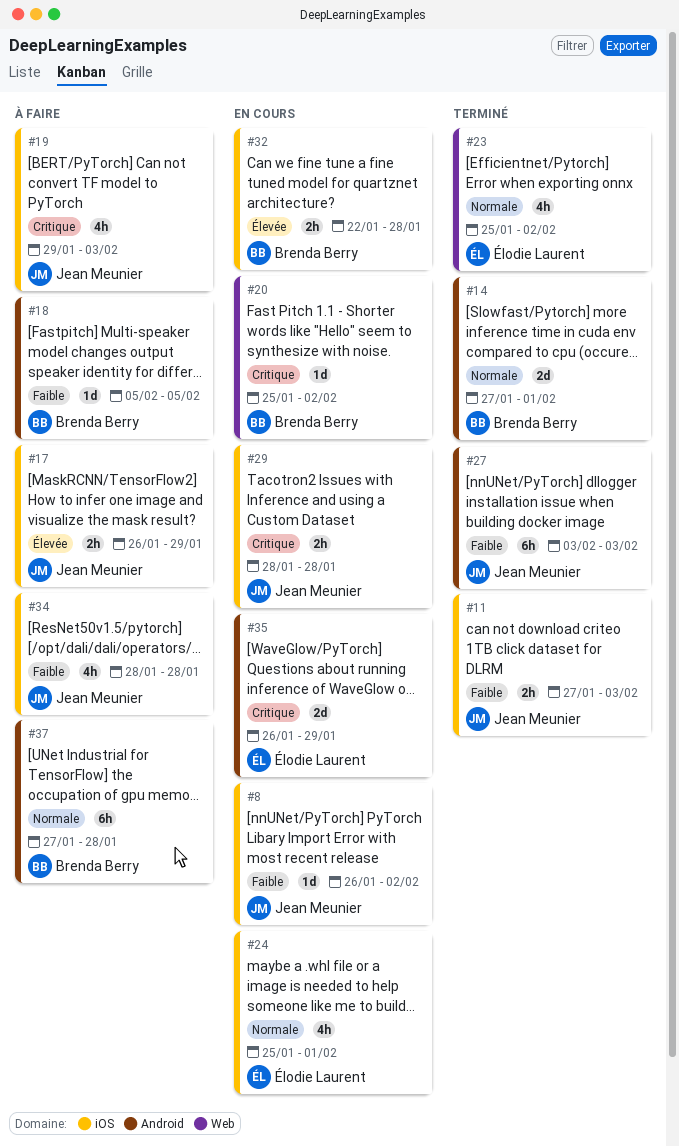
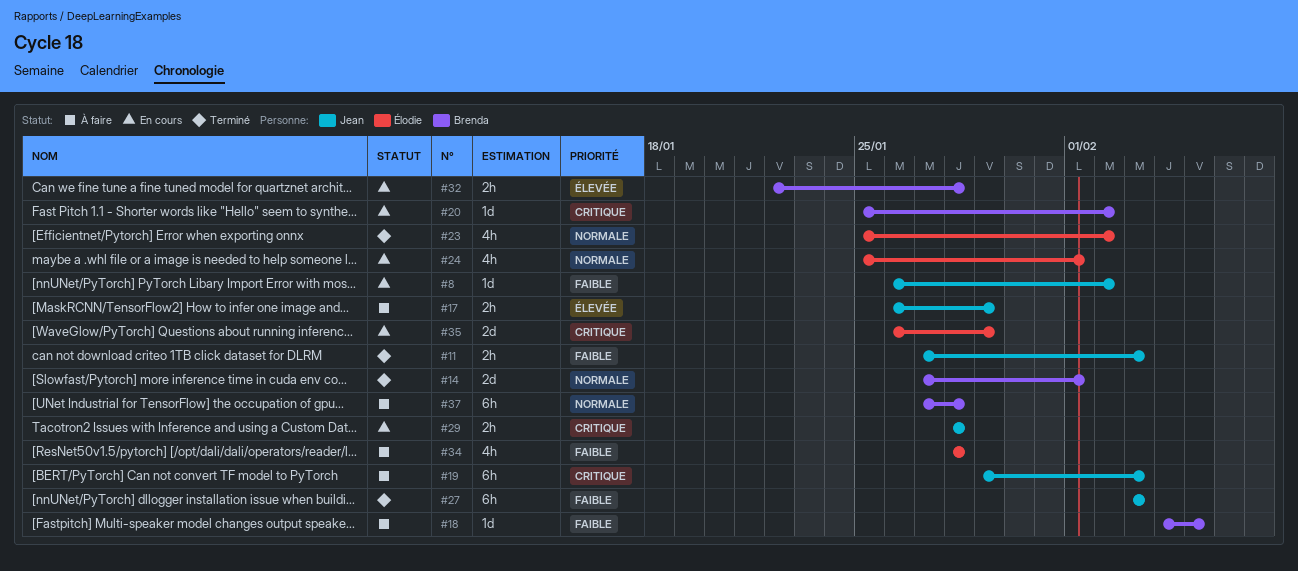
#18, start: Feb 5 -> Feb 4
#19, estimate: 4h -> 6h
#34, owner: Jean Meunier -> Élodie Laurent

